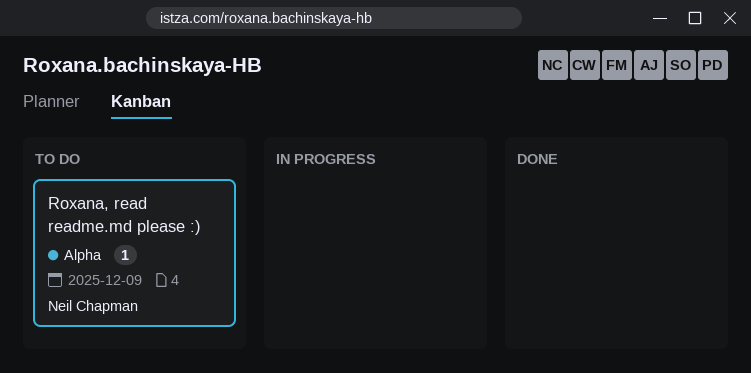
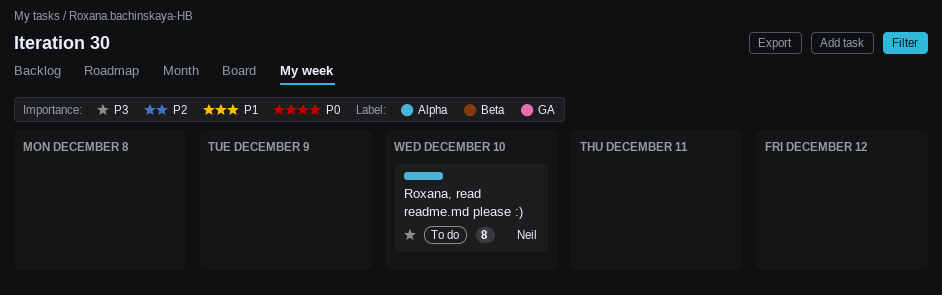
Roxana, read readme.md please :), estimate: 1 -> 8
Roxana, read readme.md please :), due: Dec 9 -> Dec 10

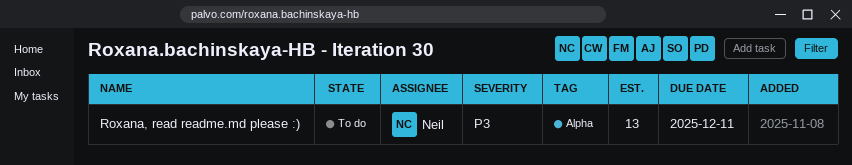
Roxana, read readme.md please :), estimate: 8 -> 13
Roxana, read readme.md please :), due: Dec 10 -> Dec 11

